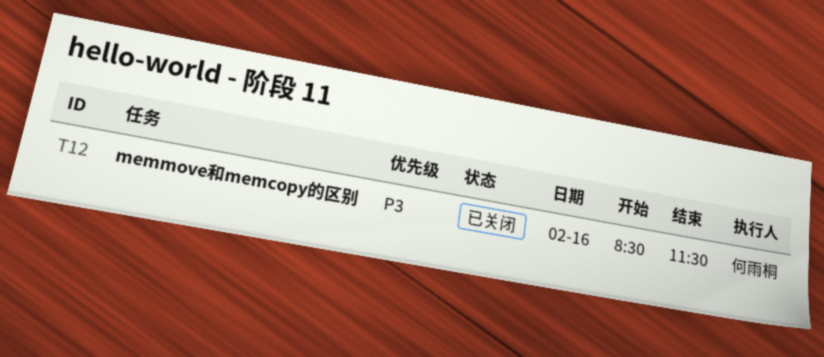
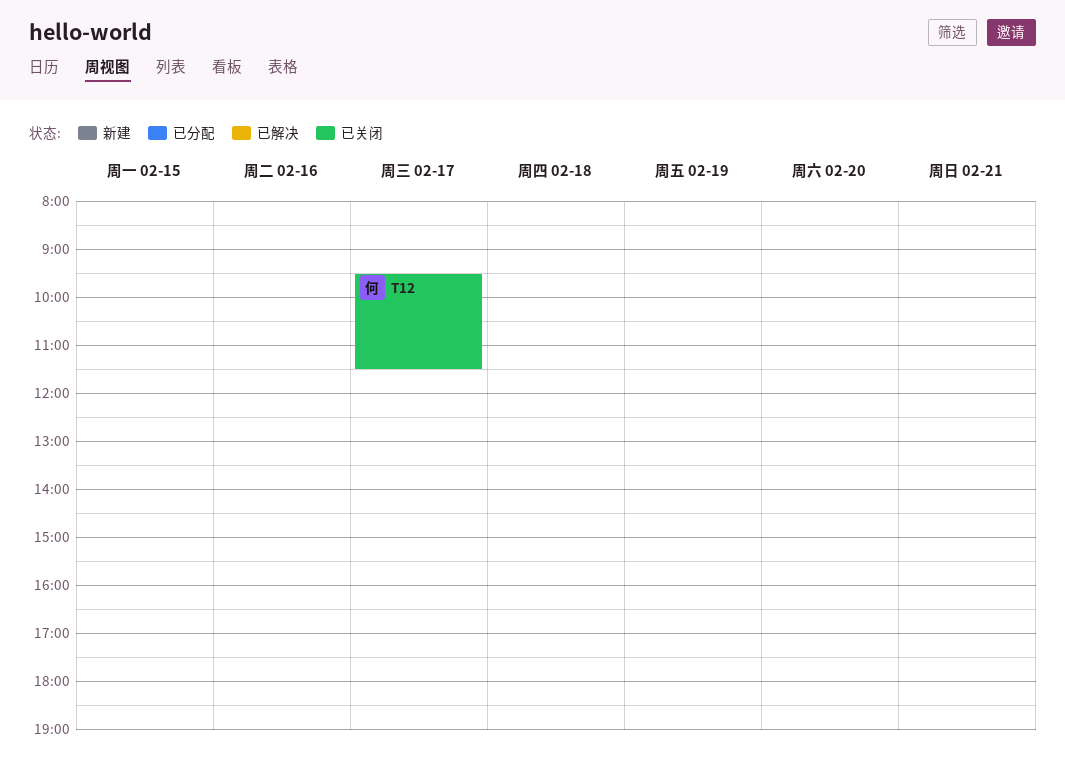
T12, day: Feb 16 -> Feb 17
T12, begins: 08:30 -> 09:30

